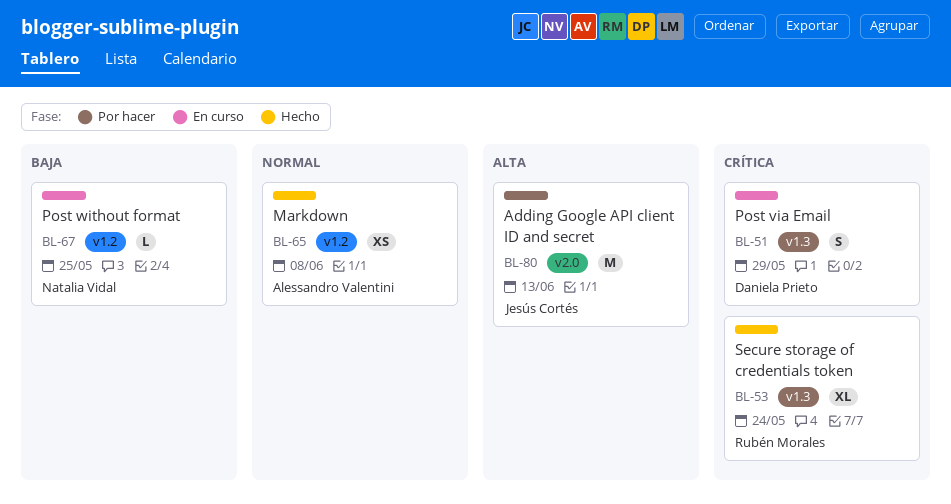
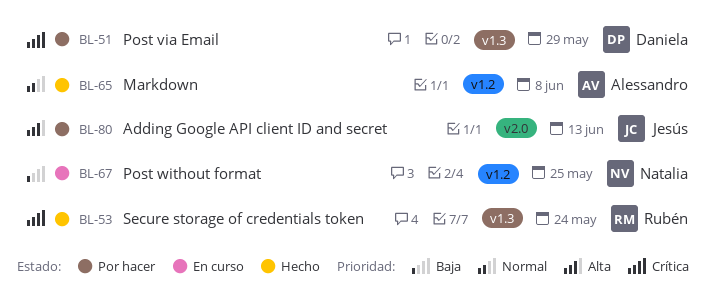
BL-51, status: En curso -> Por hacer

